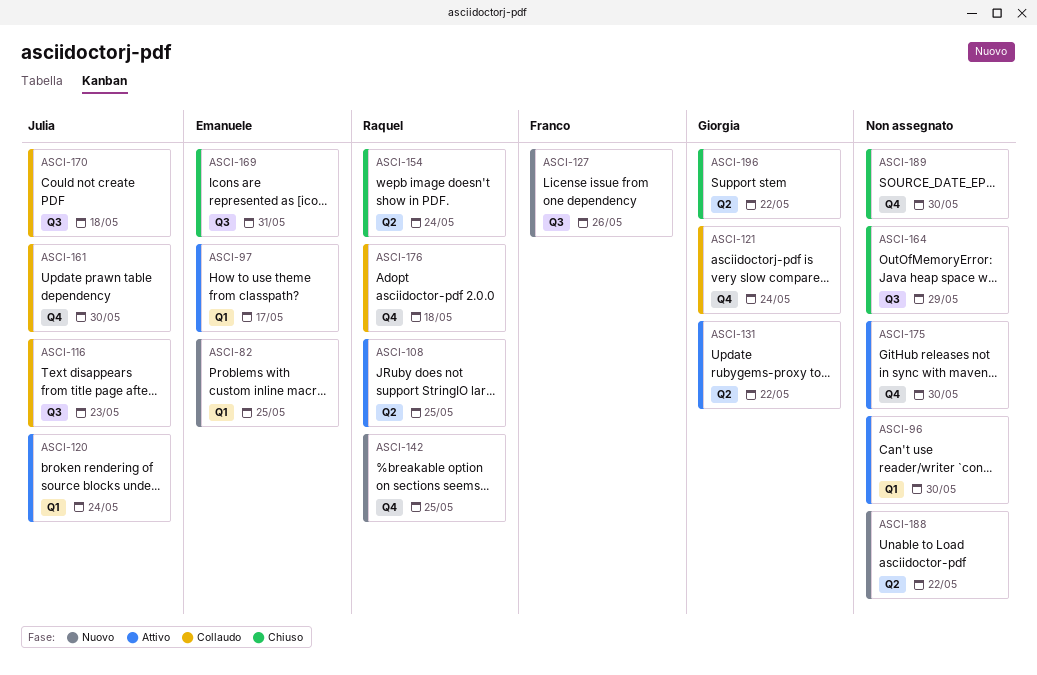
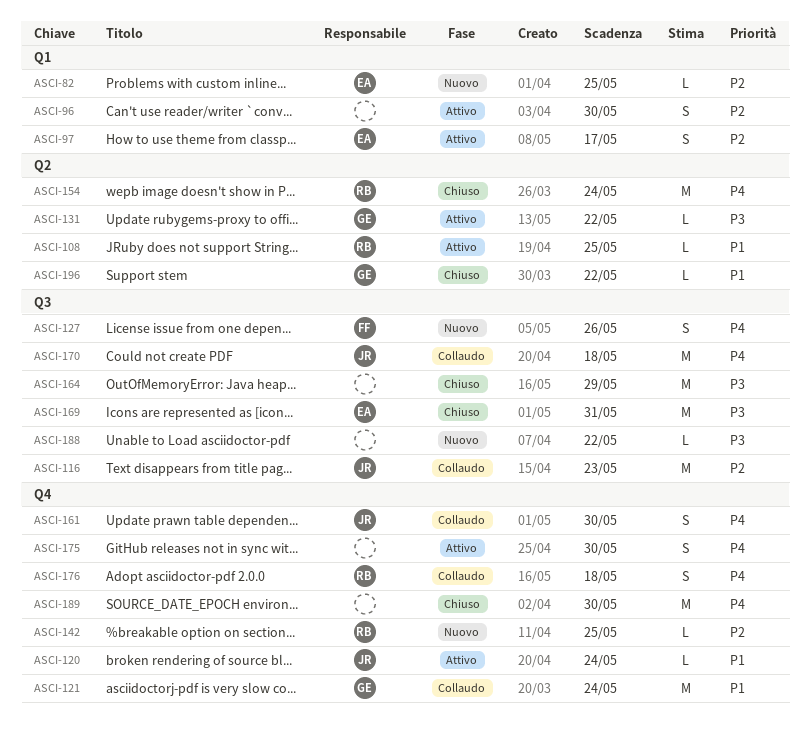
ASCI-120, label: Q1 -> Q4
ASCI-188, label: Q2 -> Q3

